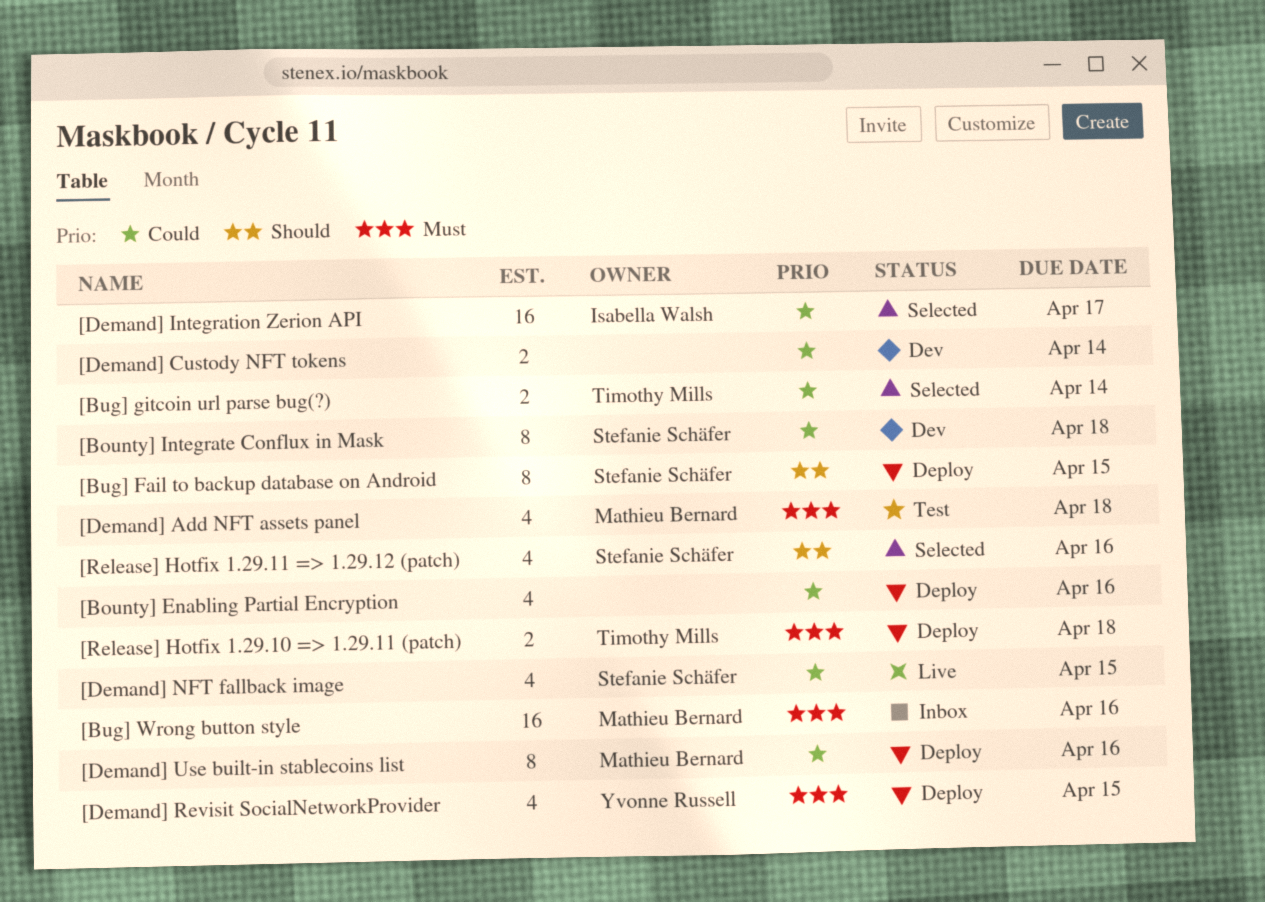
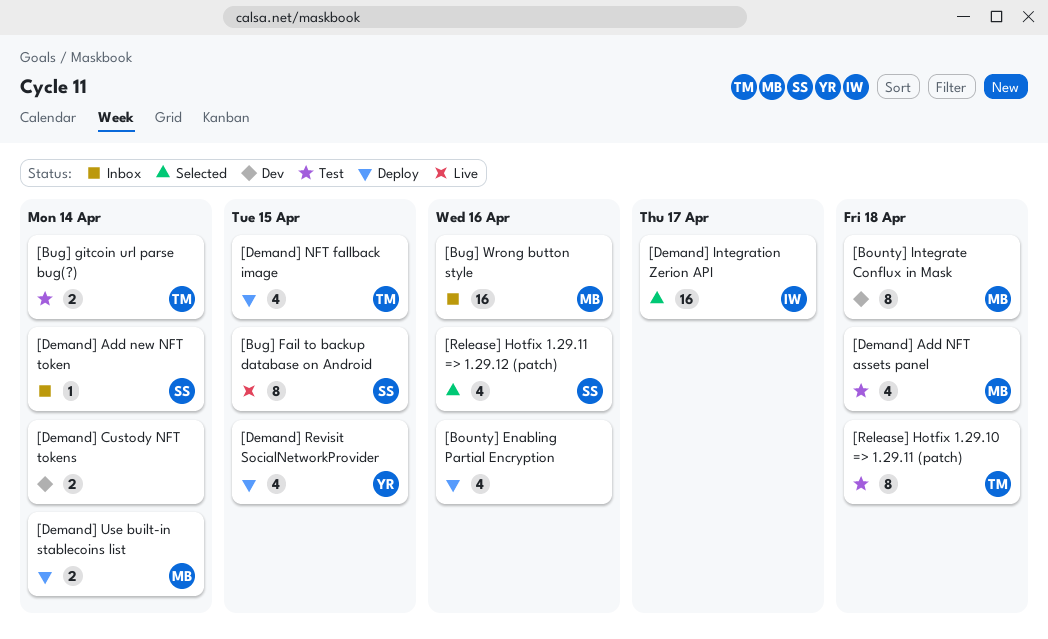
[Bounty] Integrate Conflux in Mask, owner: Stefanie Schäfer -> Mathieu Bernard
[Bug] Fail to backup database on Android, status: Deploy -> Live
[Bug] gitcoin url parse bug(?), status: Selected -> Test
[Demand] Add new NFT token: none -> present
[Demand] NFT fallback image, status: Live -> Deploy
[Demand] NFT fallback image, owner: Stefanie Schäfer -> Timothy Mills
[Demand] Use built-in stablecoins list, estimate: 8 -> 2
[Demand] Use built-in stablecoins list, due: Apr 16 -> Apr 14
[Release] Hotfix 1.29.10 => 1.29.11 (patch), status: Deploy -> Test
[Release] Hotfix 1.29.10 => 1.29.11 (patch), estimate: 2 -> 8

